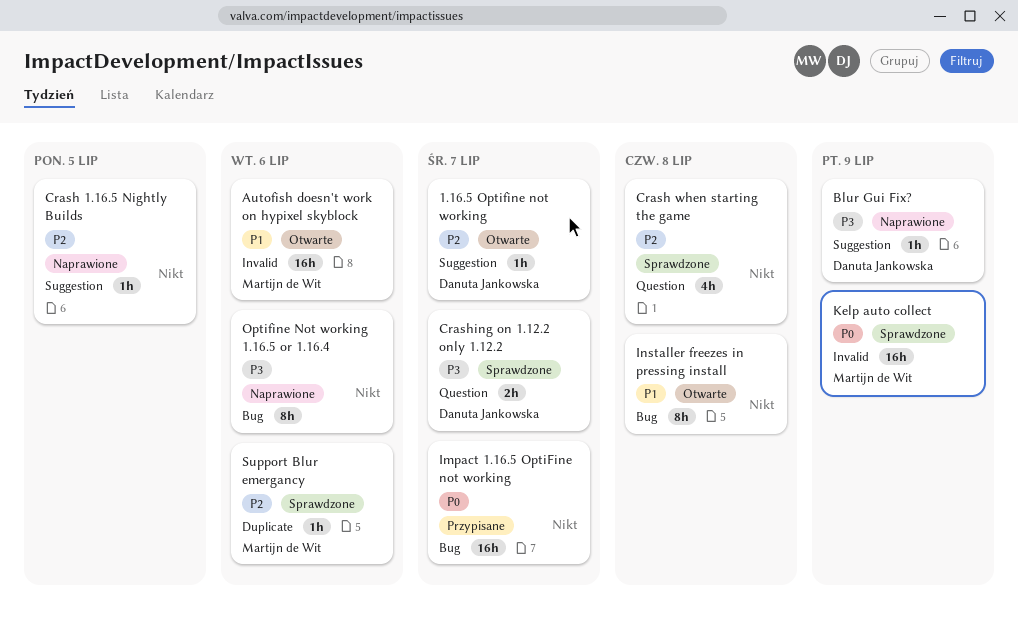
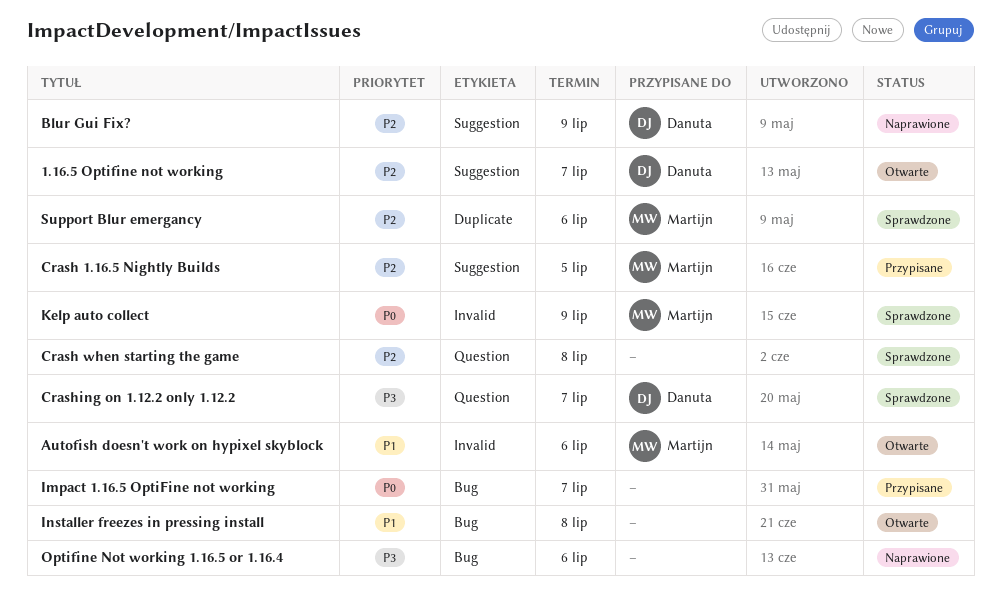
Blur Gui Fix?, priority: P3 -> P2
Crash 1.16.5 Nightly Builds, status: Naprawione -> Przypisane
Crash 1.16.5 Nightly Builds, owner: none -> Martijn de Wit

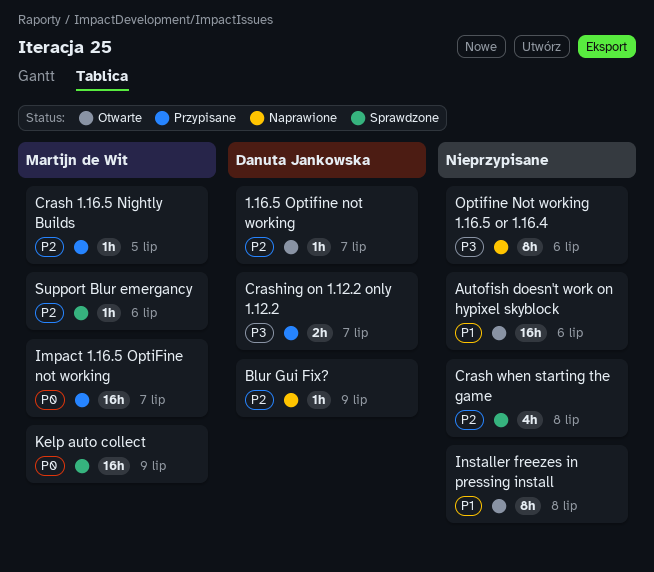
Autofish doesn't work on hypixel skyblock, owner: Martijn de Wit -> none
Crashing on 1.12.2 only 1.12.2, status: Sprawdzone -> Przypisane
Impact 1.16.5 OptiFine not working, owner: none -> Martijn de Wit

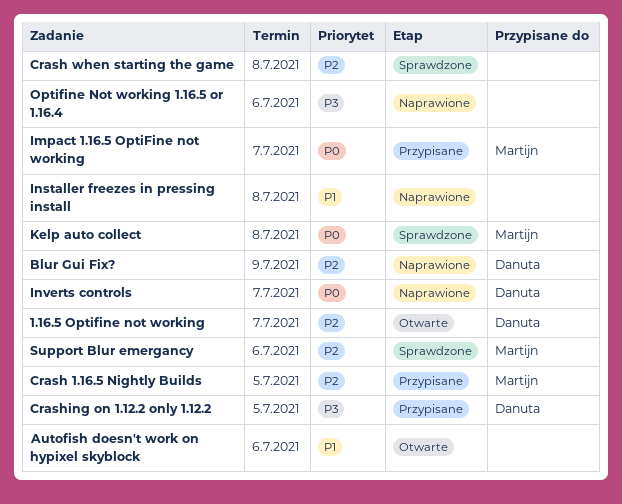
Crashing on 1.12.2 only 1.12.2, due: Jul 7 -> Jul 5
Installer freezes in pressing install, status: Otwarte -> Naprawione
Inverts controls: none -> present
Kelp auto collect, due: Jul 9 -> Jul 8

